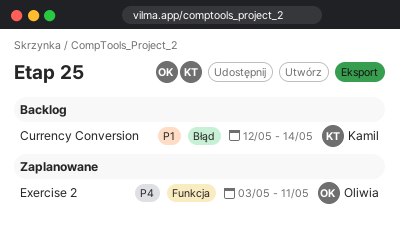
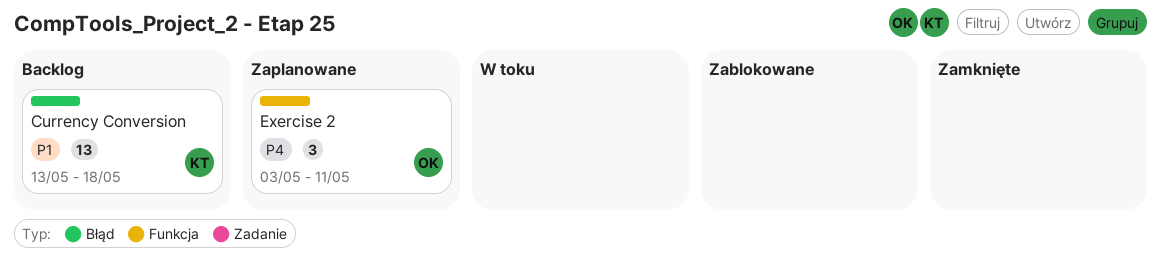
Currency Conversion, start: May 12 -> May 13
Currency Conversion, due: May 14 -> May 18

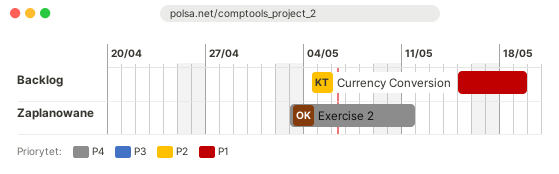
Currency Conversion, start: May 13 -> May 15
Currency Conversion, due: May 18 -> May 19

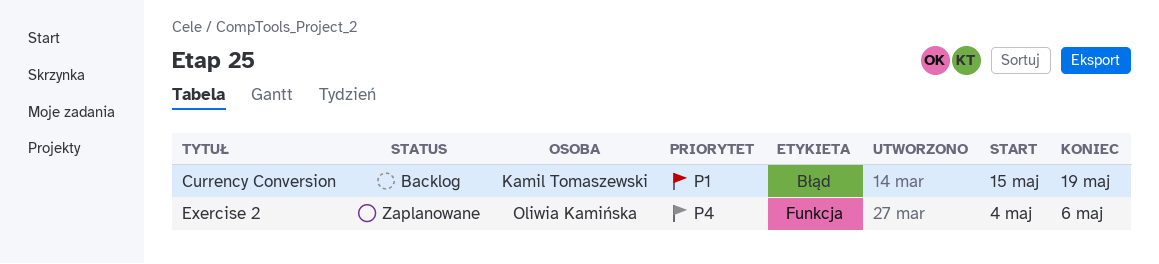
Exercise 2, start: May 3 -> May 4
Exercise 2, due: May 11 -> May 6

